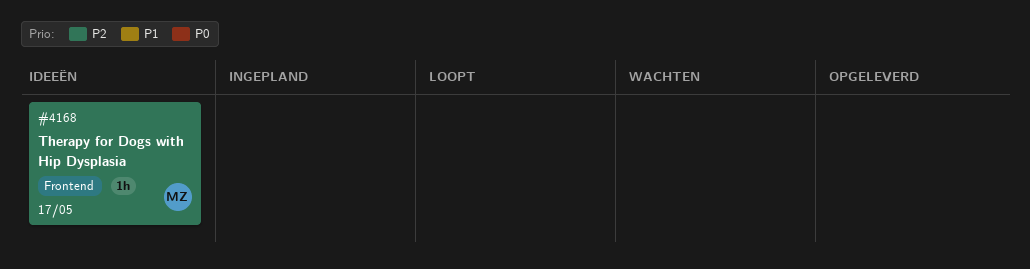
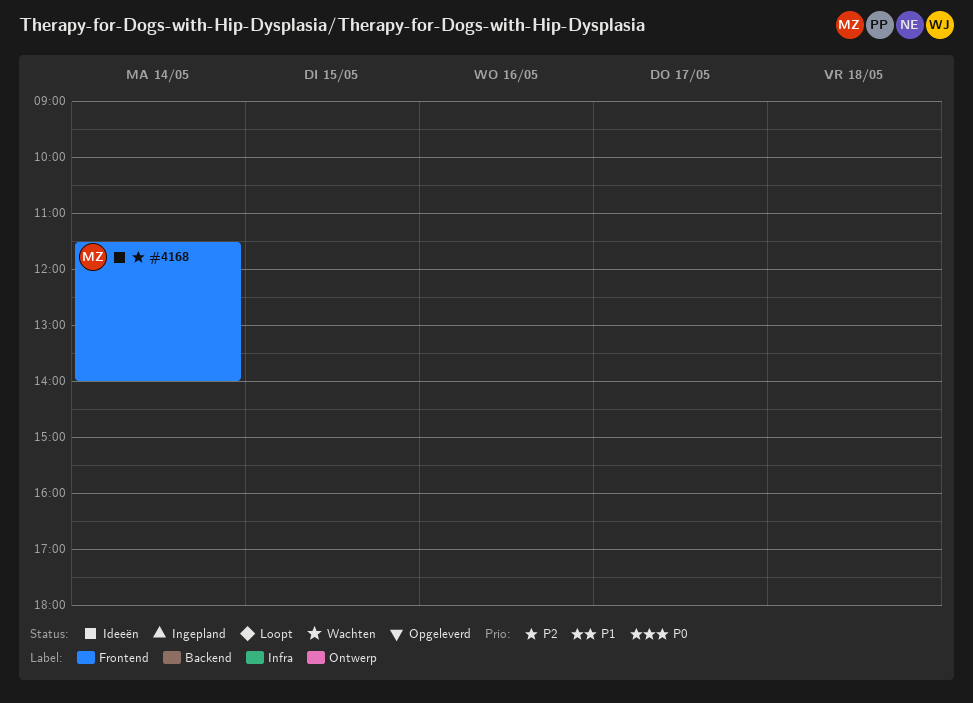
#4168, day: May 17 -> May 14

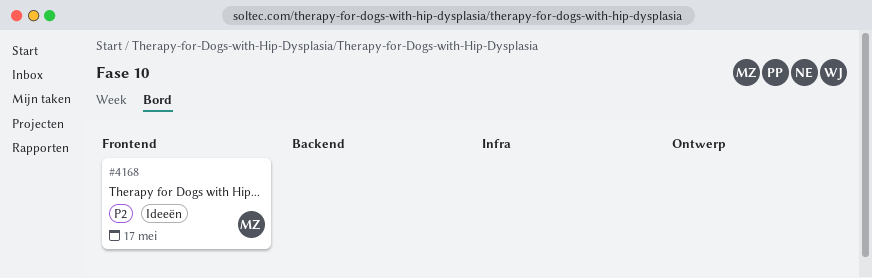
#4168, day: May 14 -> May 17

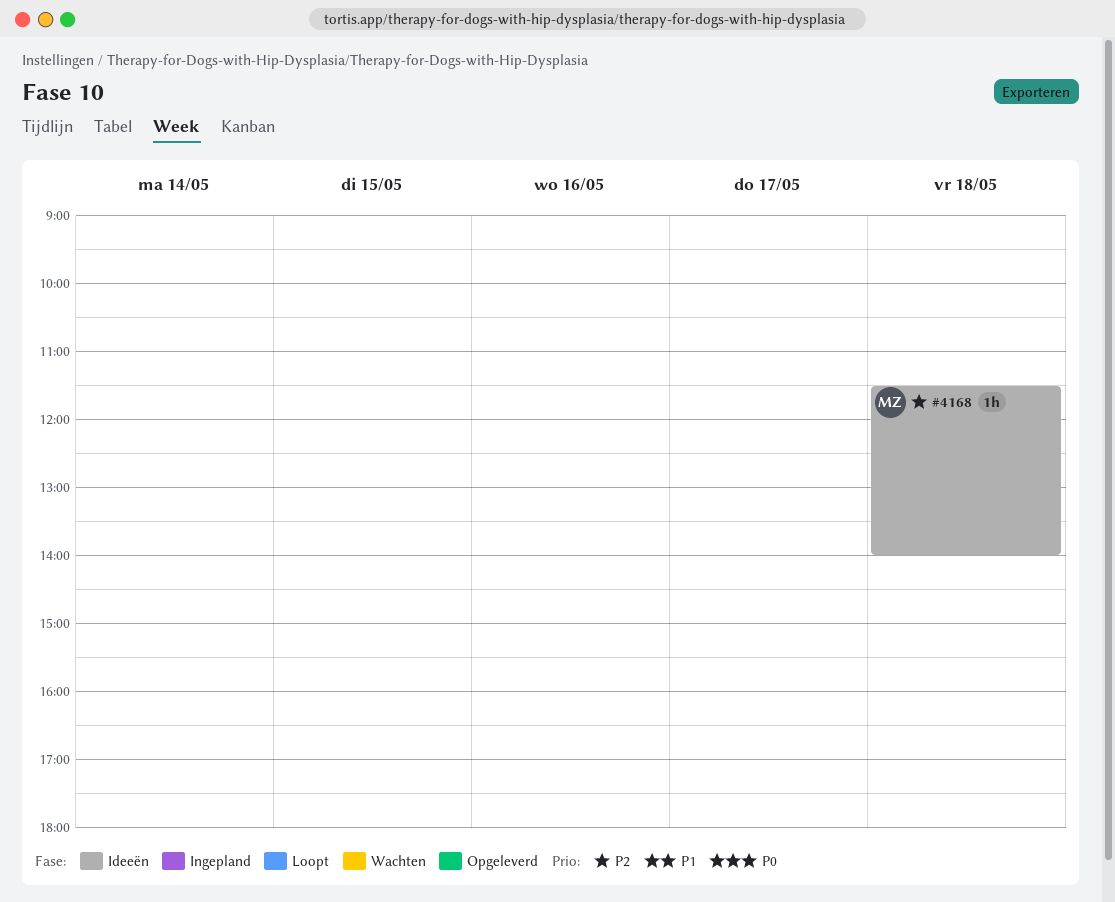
#4168, day: May 17 -> May 18

